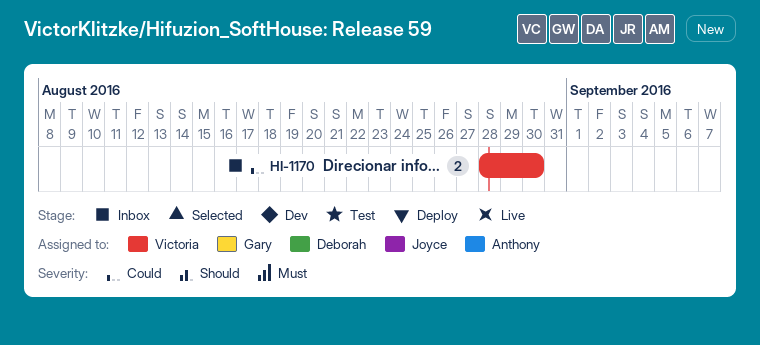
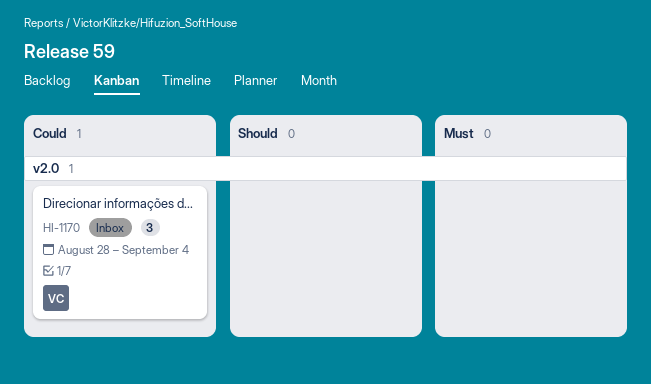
HI-1170, estimate: 2 -> 3
HI-1170, due: Aug 30 -> Sep 4

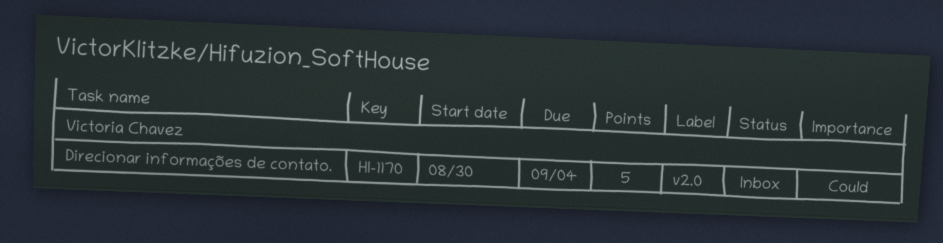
HI-1170, estimate: 3 -> 5
HI-1170, start: Aug 28 -> Aug 30

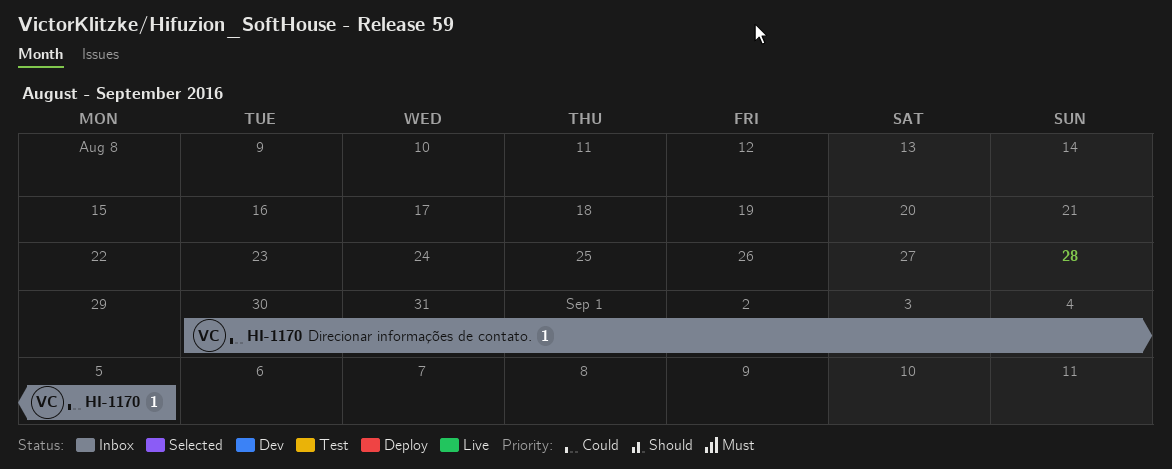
HI-1170, estimate: 5 -> 1
HI-1170, due: Sep 4 -> Sep 5

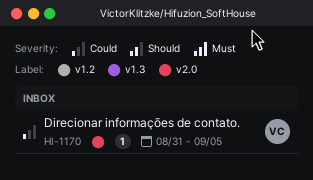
HI-1170, start: Aug 30 -> Aug 31

